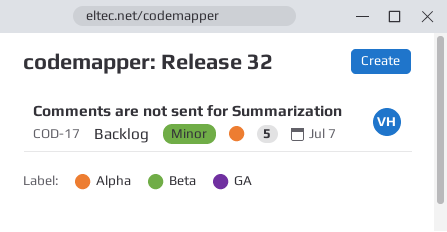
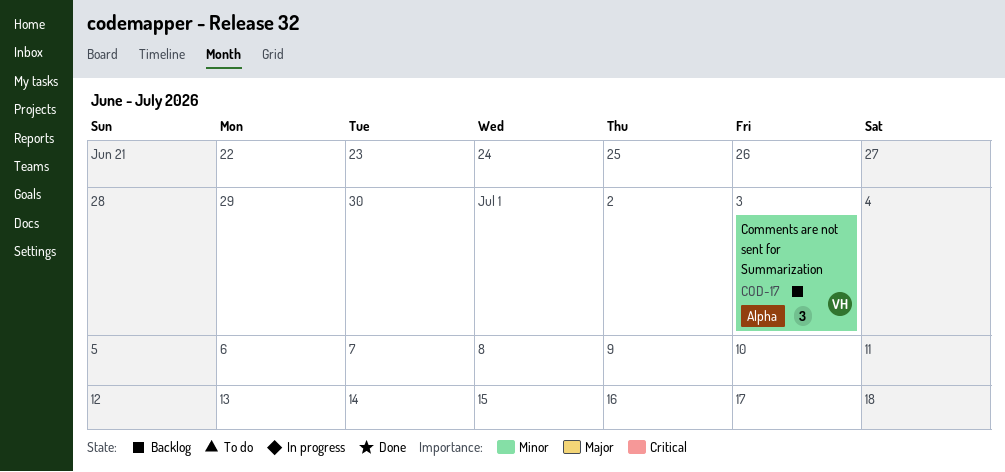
COD-17, estimate: 5 -> 3
COD-17, due: Jul 7 -> Jul 3

